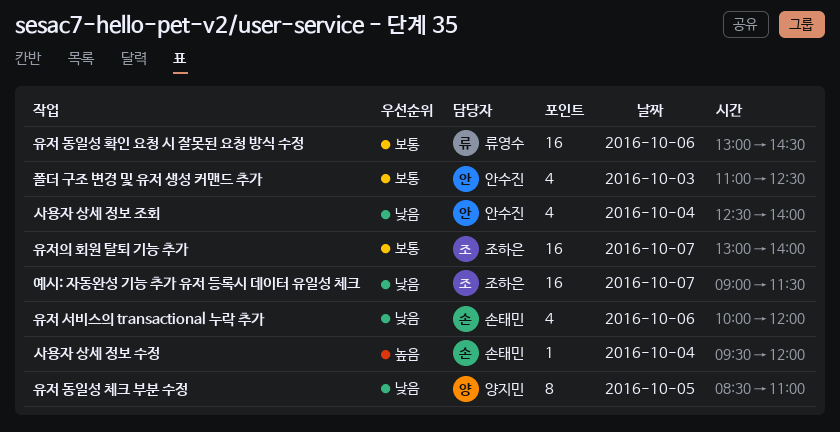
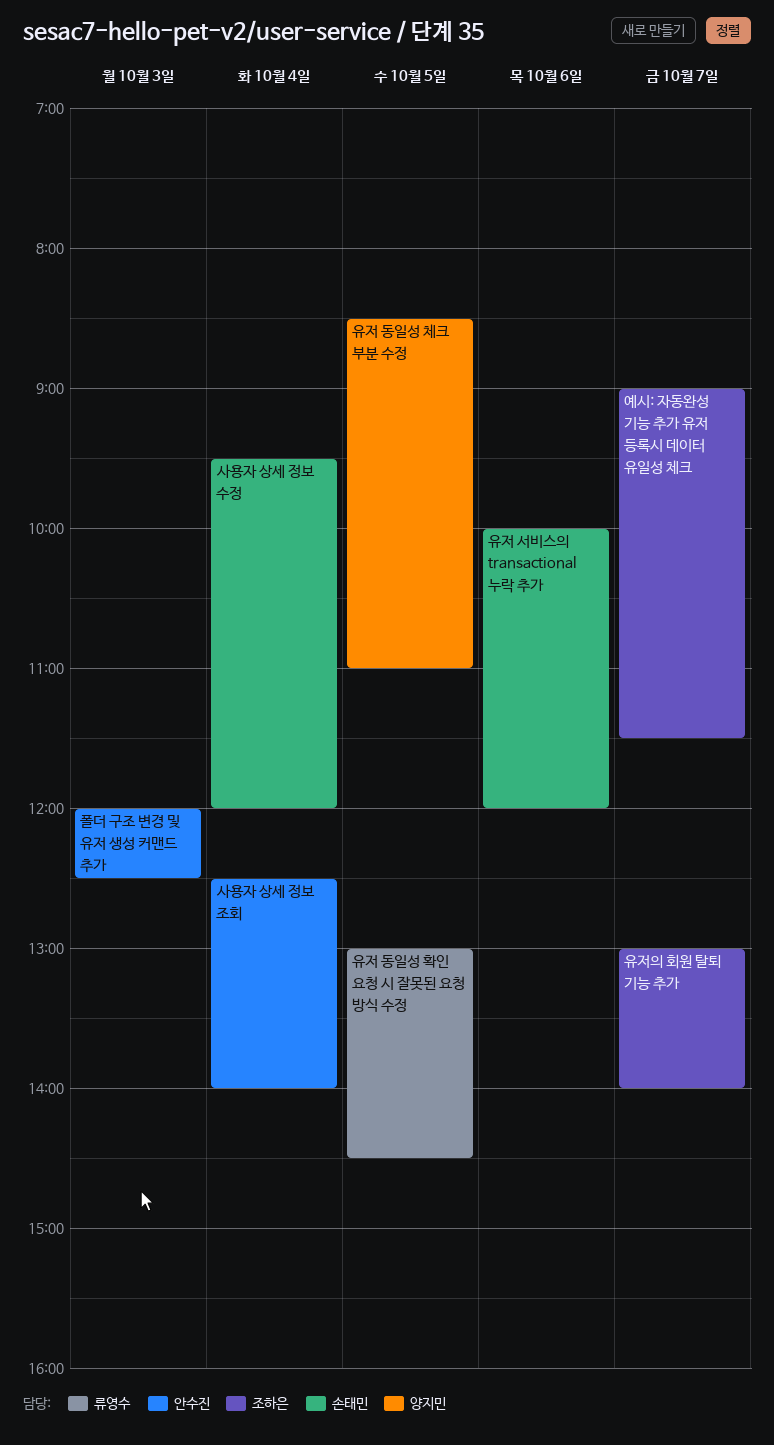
유저 동일성 확인 요청 시 잘못된 요청 방식 수정, day: Oct 6 -> Oct 5
폴더 구조 변경 및 유저 생성 커맨드 추가, begins: 11:00 -> 12:00

